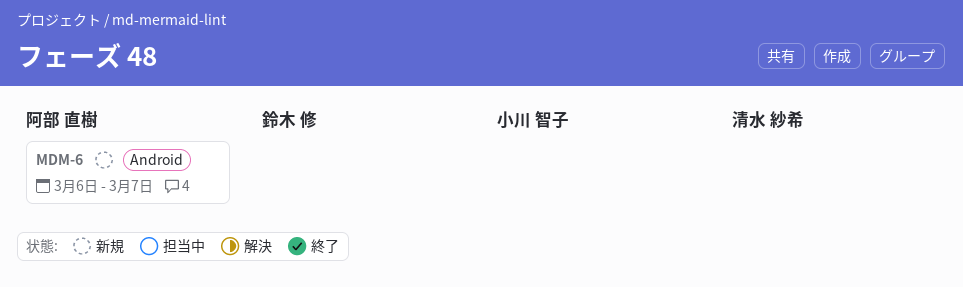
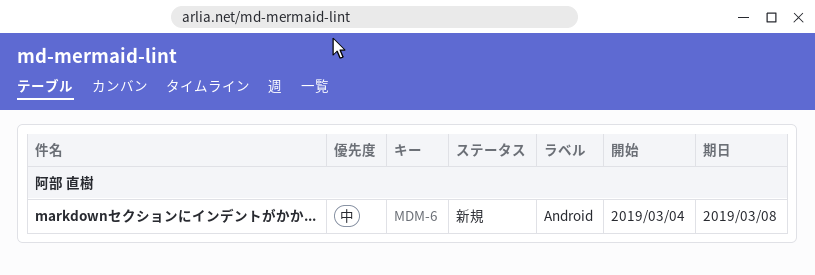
MDM-6, start: Mar 6 -> Mar 4
MDM-6, due: Mar 7 -> Mar 8

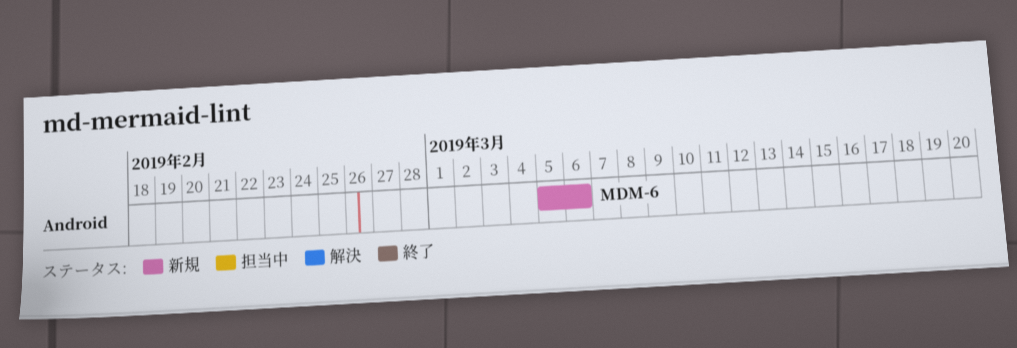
MDM-6, start: Mar 4 -> Mar 5
MDM-6, due: Mar 8 -> Mar 6

